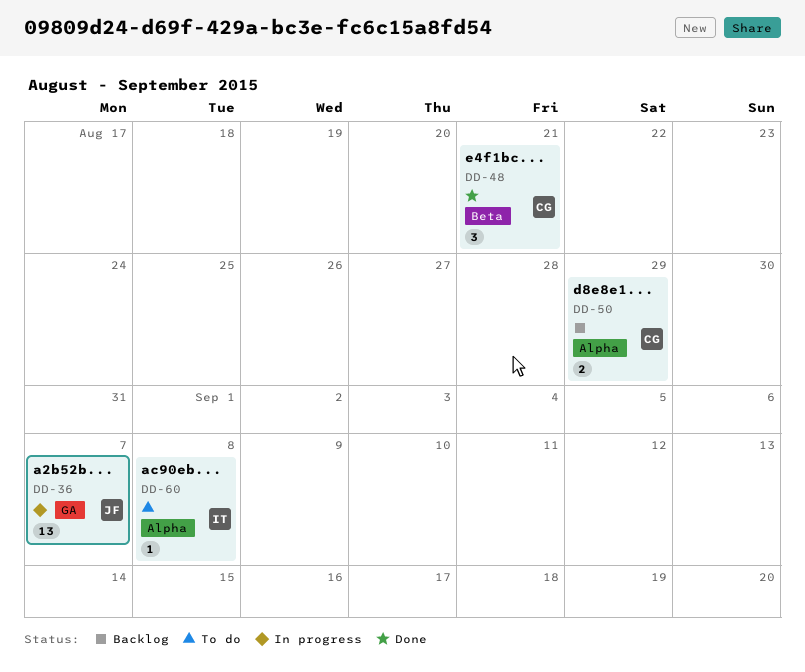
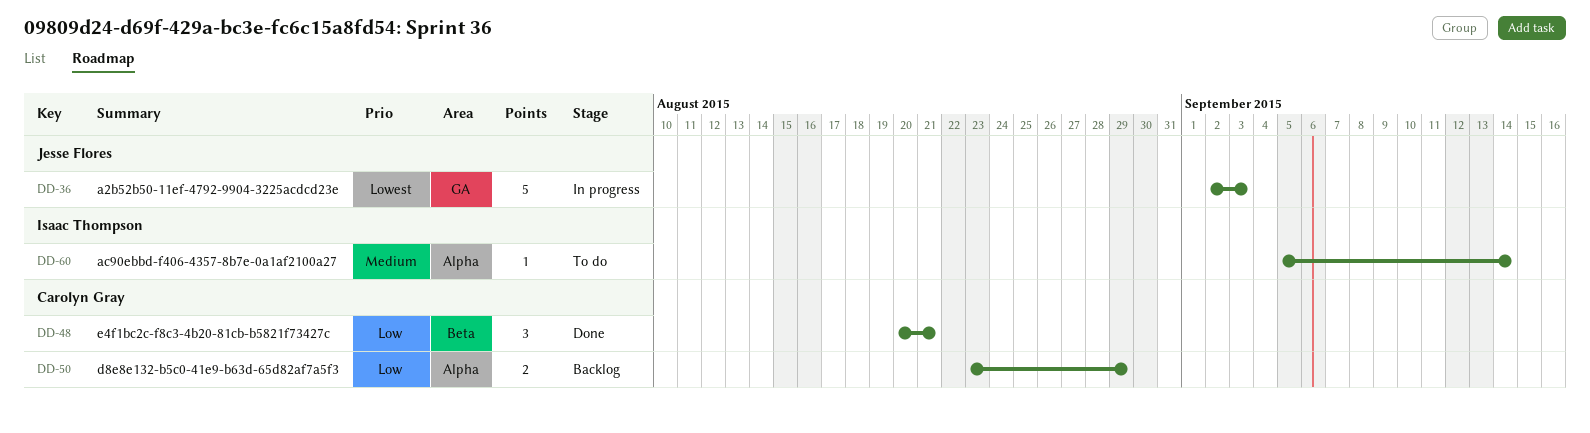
DD-36, estimate: 13 -> 5
DD-36, due: Sep 7 -> Sep 3
DD-60, due: Sep 8 -> Sep 14

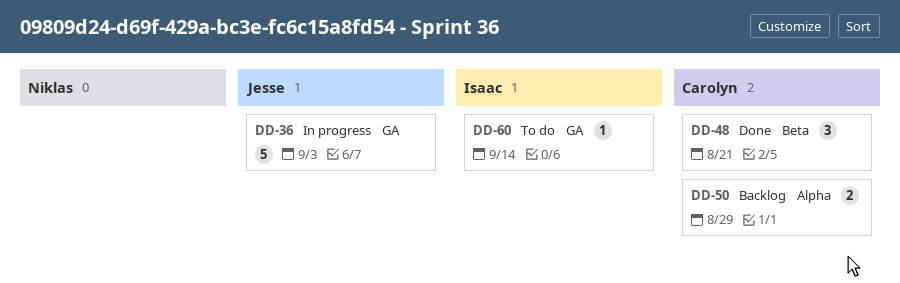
DD-60, label: Alpha -> GA

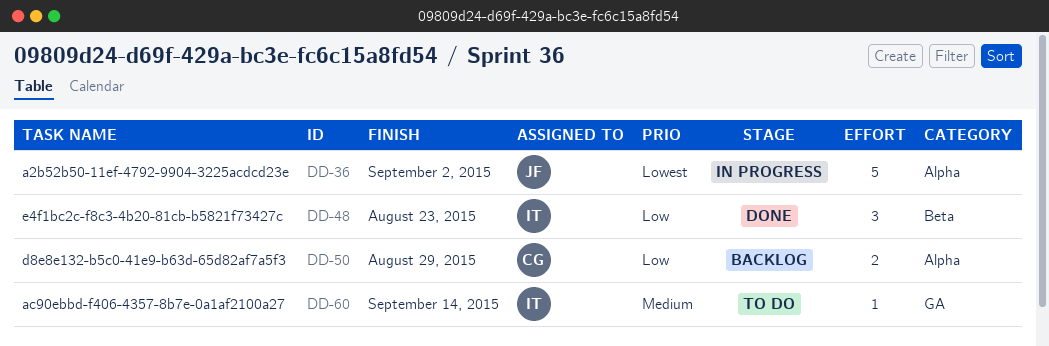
DD-36, label: GA -> Alpha
DD-36, due: Sep 3 -> Sep 2
DD-48, owner: Carolyn -> Isaac
DD-48, due: Aug 21 -> Aug 23

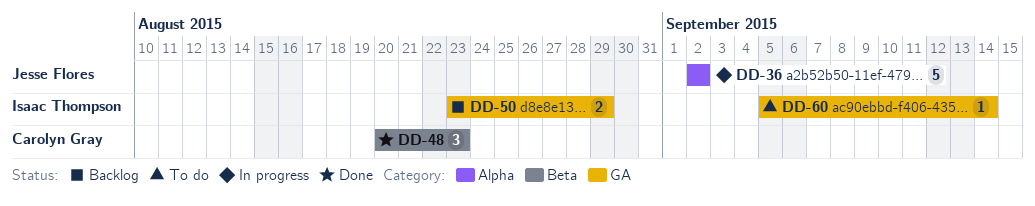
DD-48, owner: Isaac Thompson -> Carolyn Gray
DD-50, owner: Carolyn Gray -> Isaac Thompson
DD-50, label: Alpha -> GA

